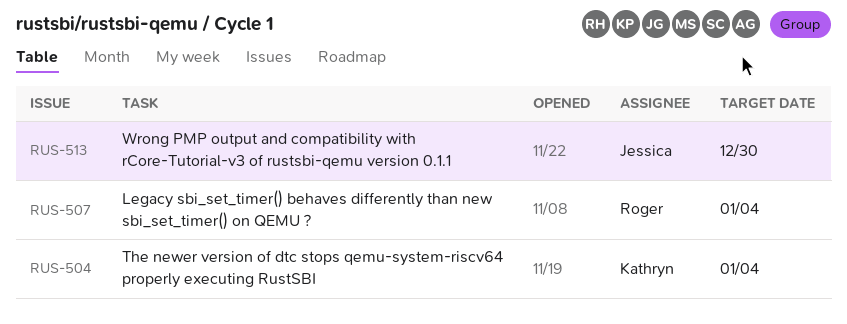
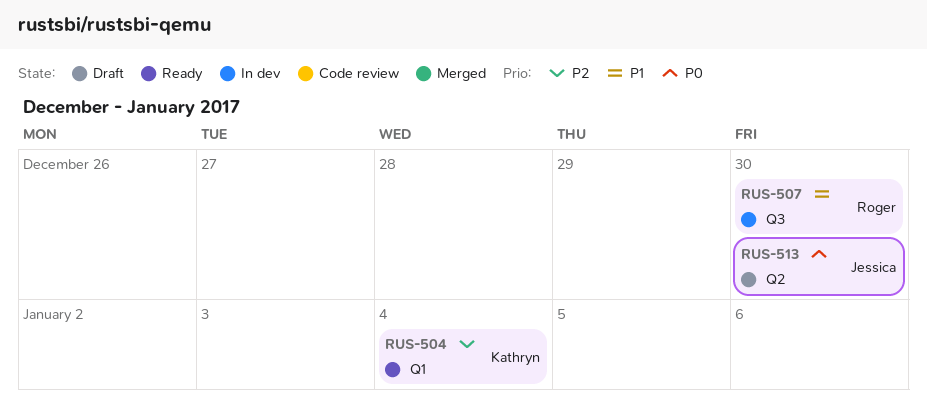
RUS-507, due: Jan 4 -> Dec 30

